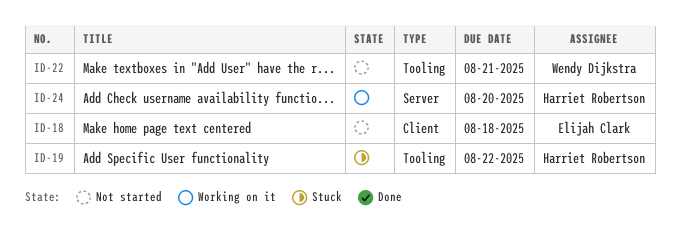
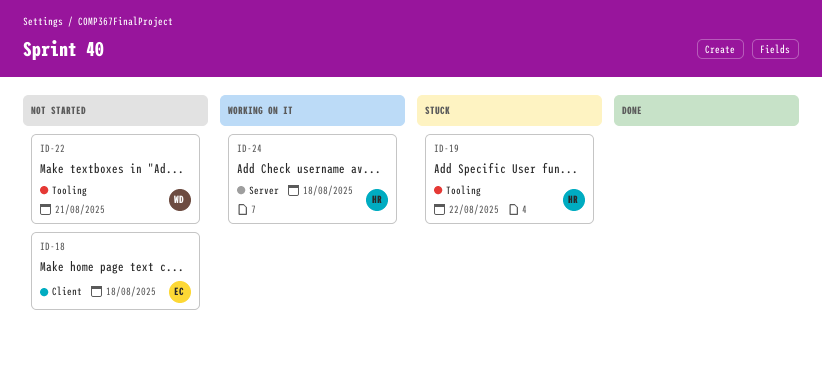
ID-24, due: Aug 20 -> Aug 18

